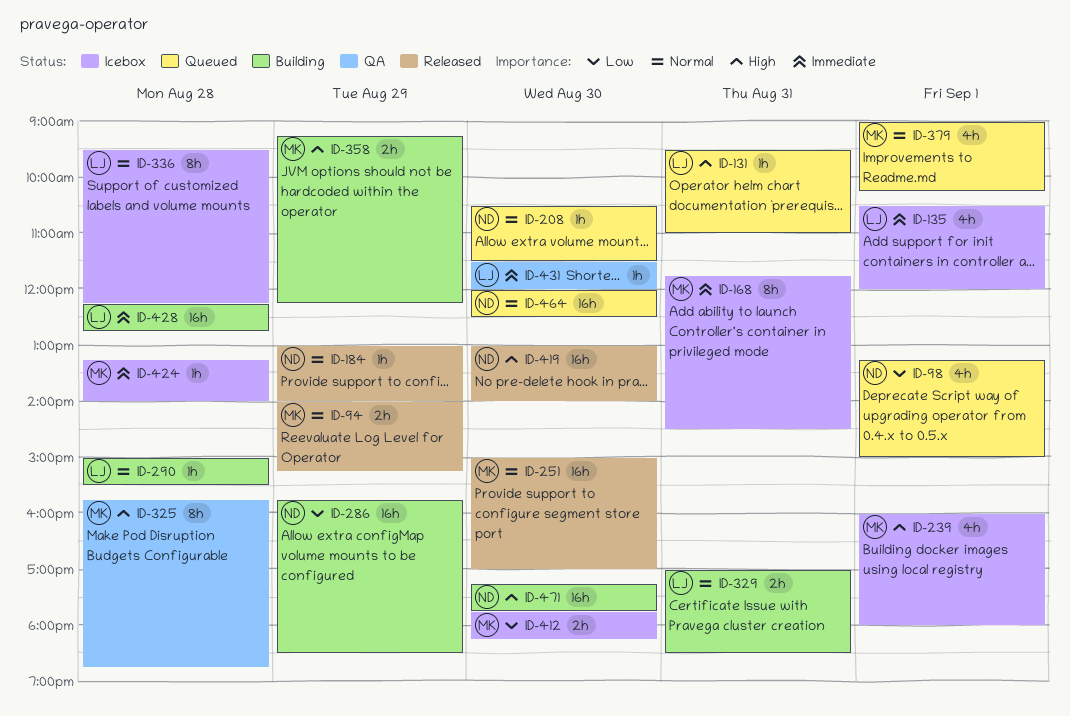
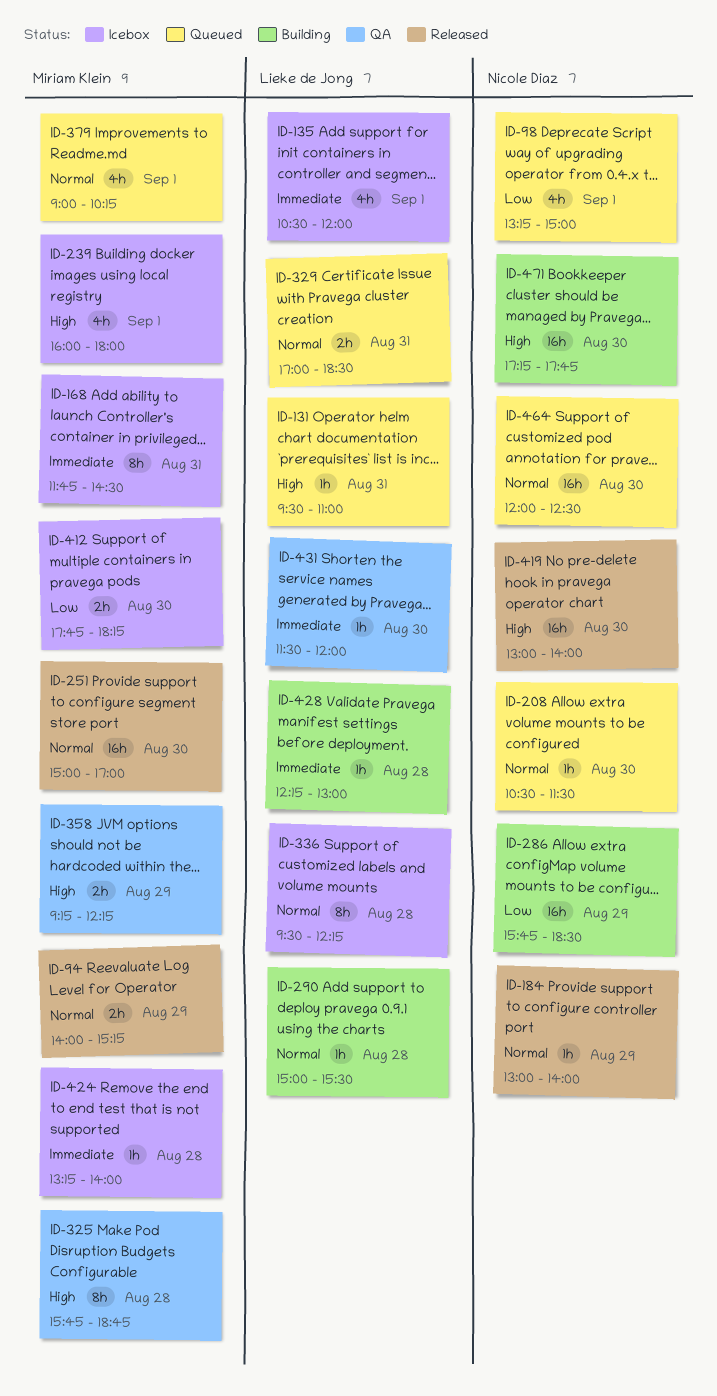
ID-329, status: Building -> Queued
ID-358, status: Building -> QA
ID-428, estimate: 16h -> 1h
ID-428, ends: 12:45 -> 13:00

